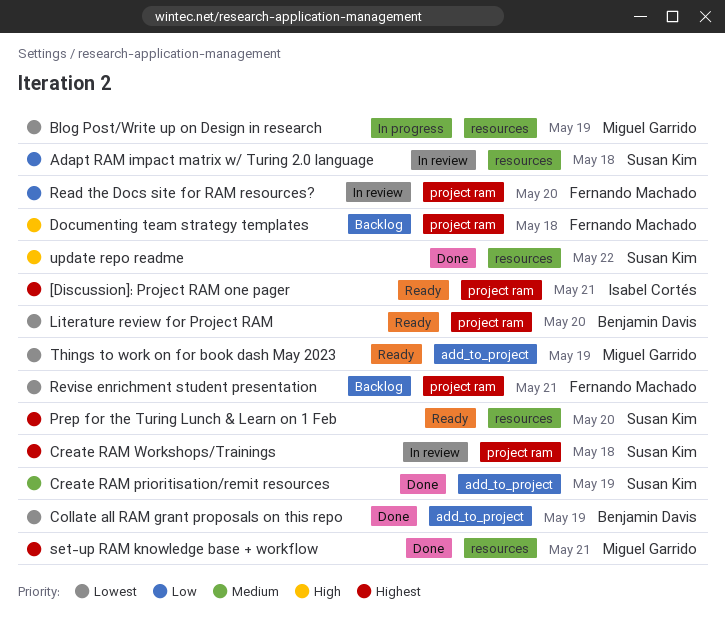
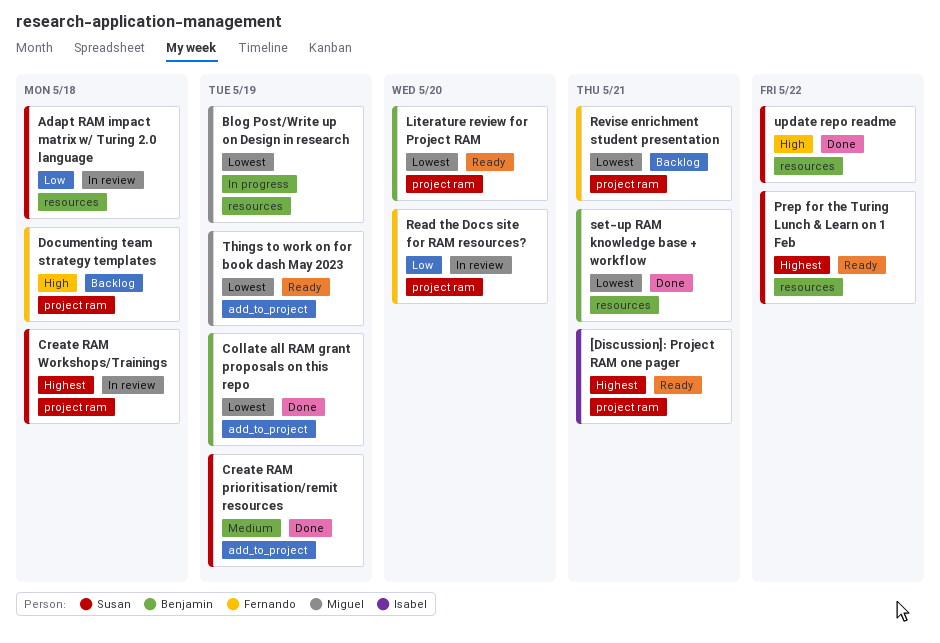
Prep for the Turing Lunch & Learn on 1 Feb, due: May 20 -> May 22
set-up RAM knowledge base + workflow, owner: Miguel Garrido -> Benjamin Davis
set-up RAM knowledge base + workflow, priority: Highest -> Lowest

